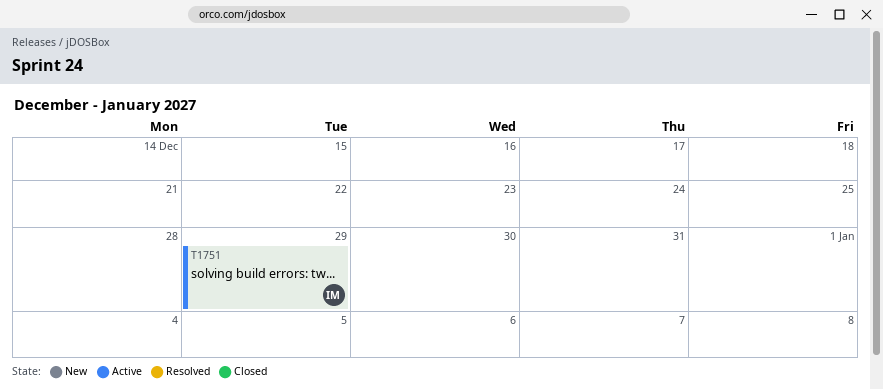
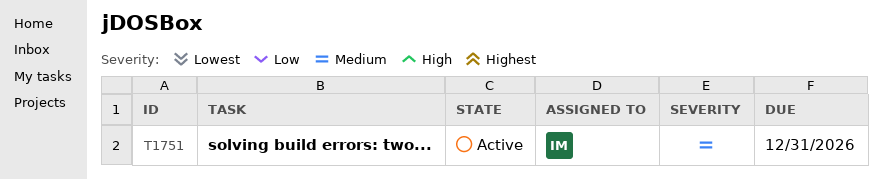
T1751, due: Dec 29 -> Dec 31

